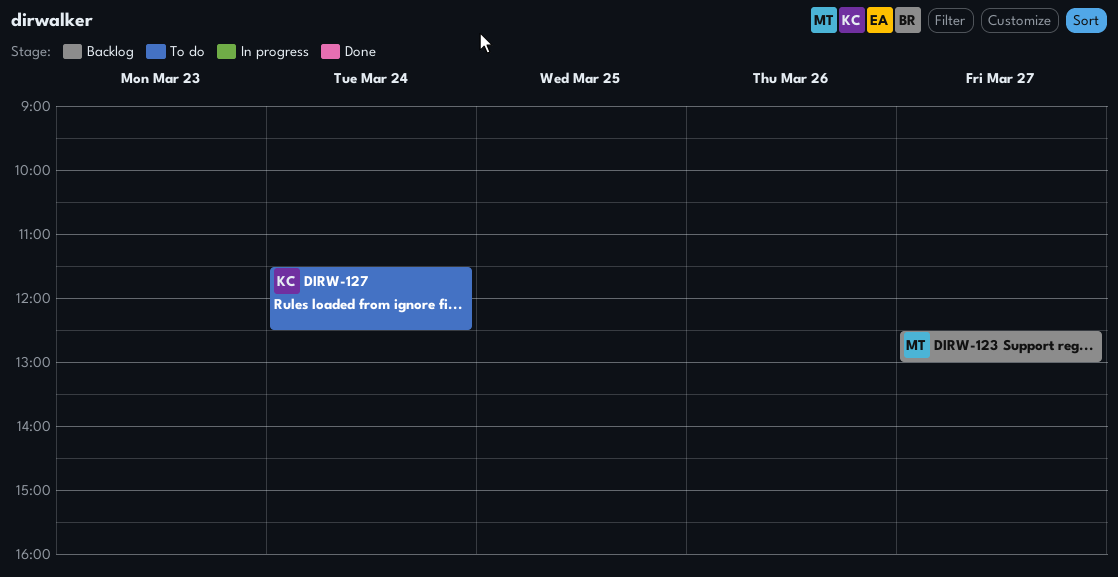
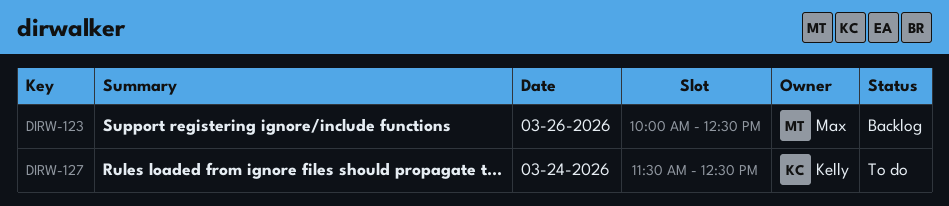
DIRW-123, day: Mar 27 -> Mar 26
DIRW-123, begins: 12:30 -> 10:00
DIRW-123, ends: 13:00 -> 12:30

